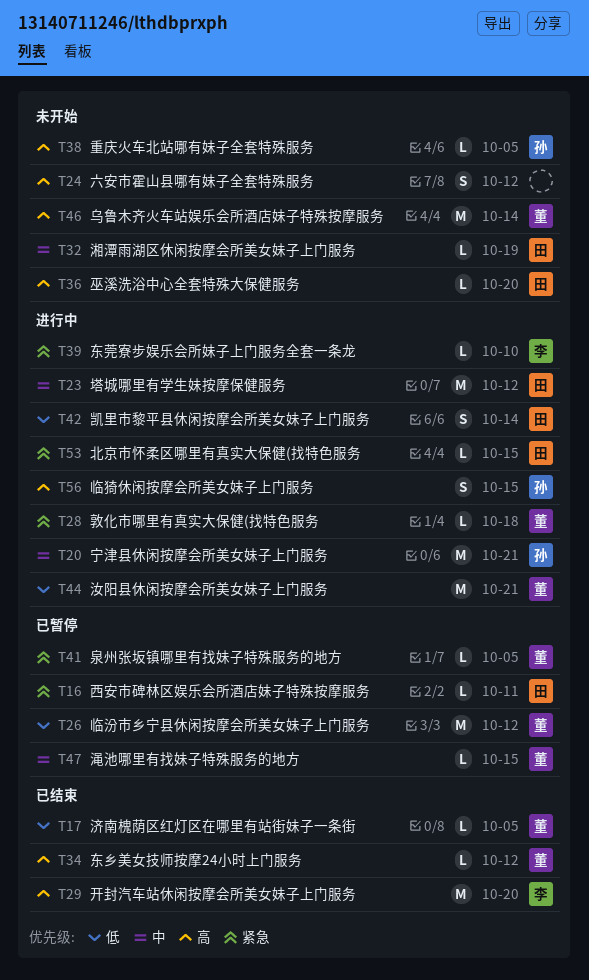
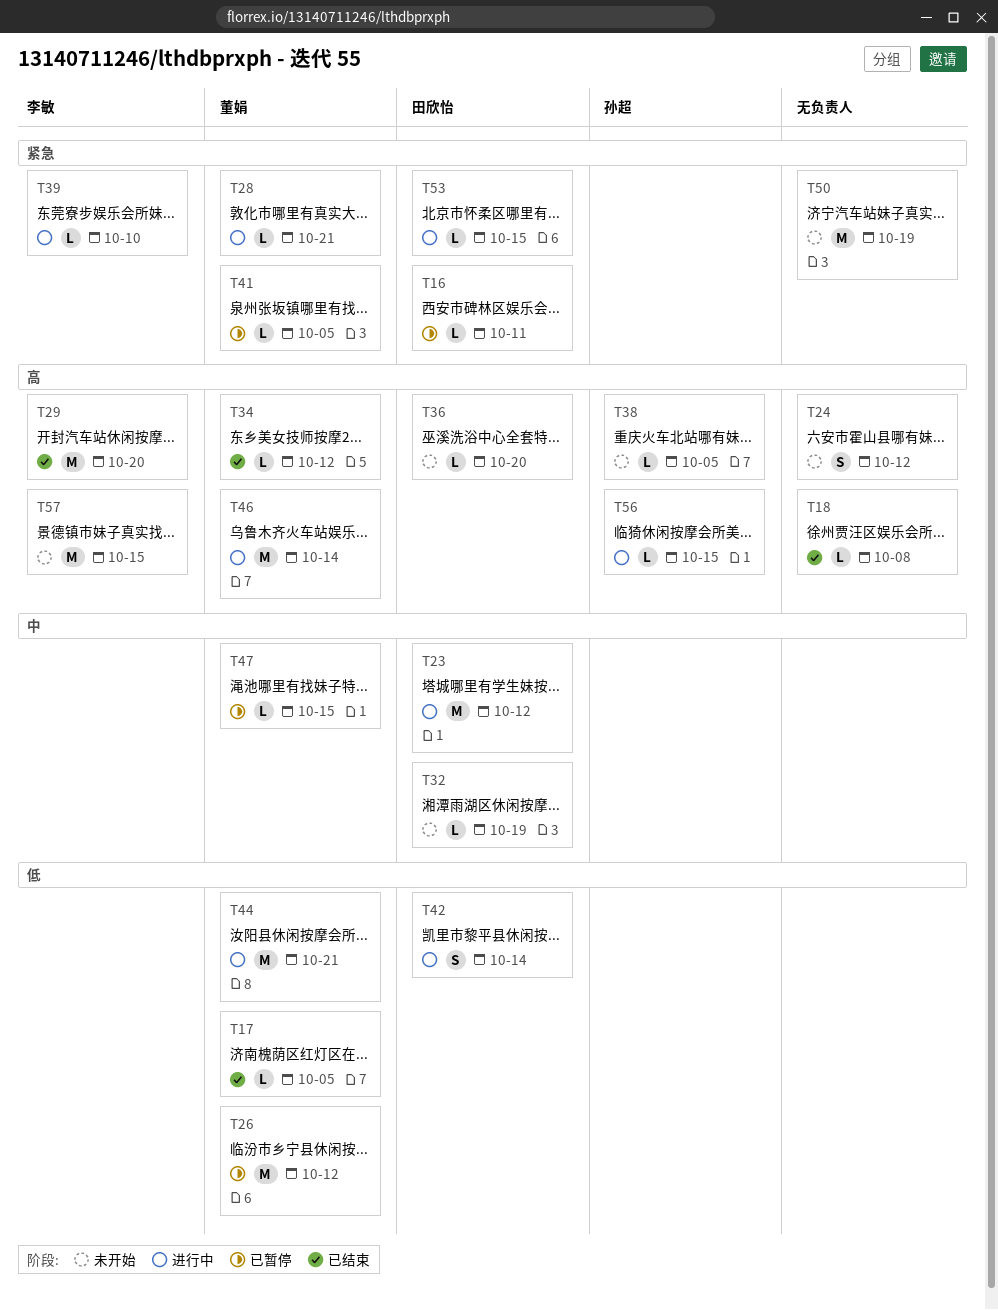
T18: none -> present
T20: present -> none
T28, due: Oct 18 -> Oct 21
T46, status: 未开始 -> 进行中
T50: none -> present
T56, estimate: S -> L
T57: none -> present

